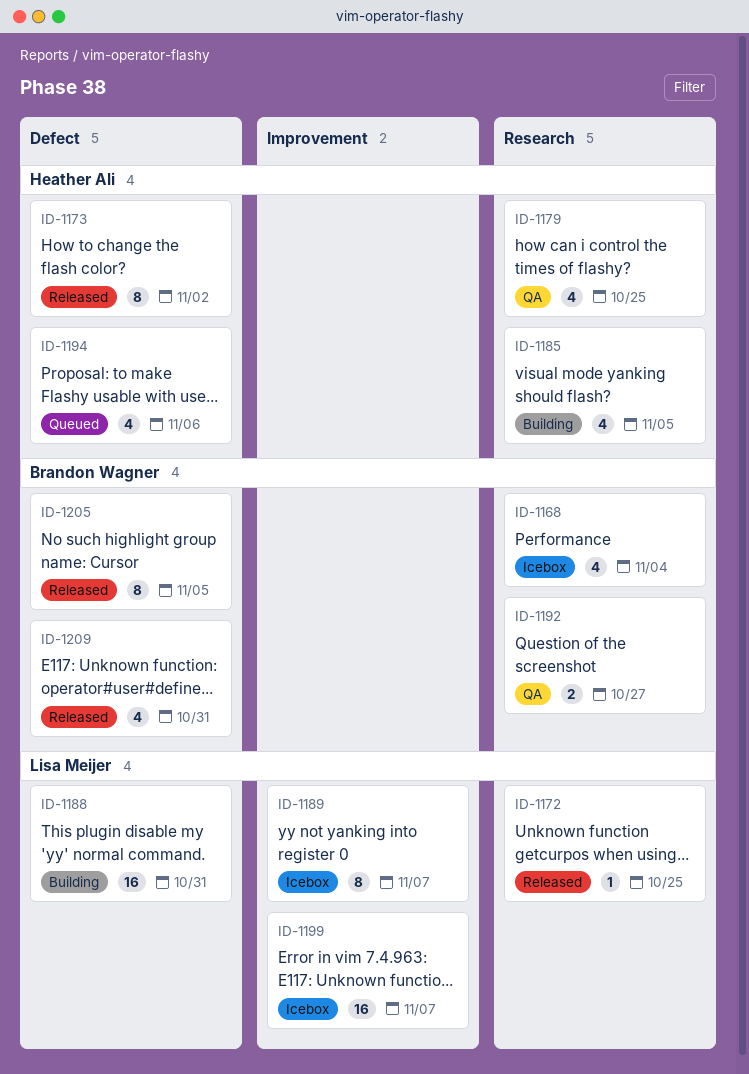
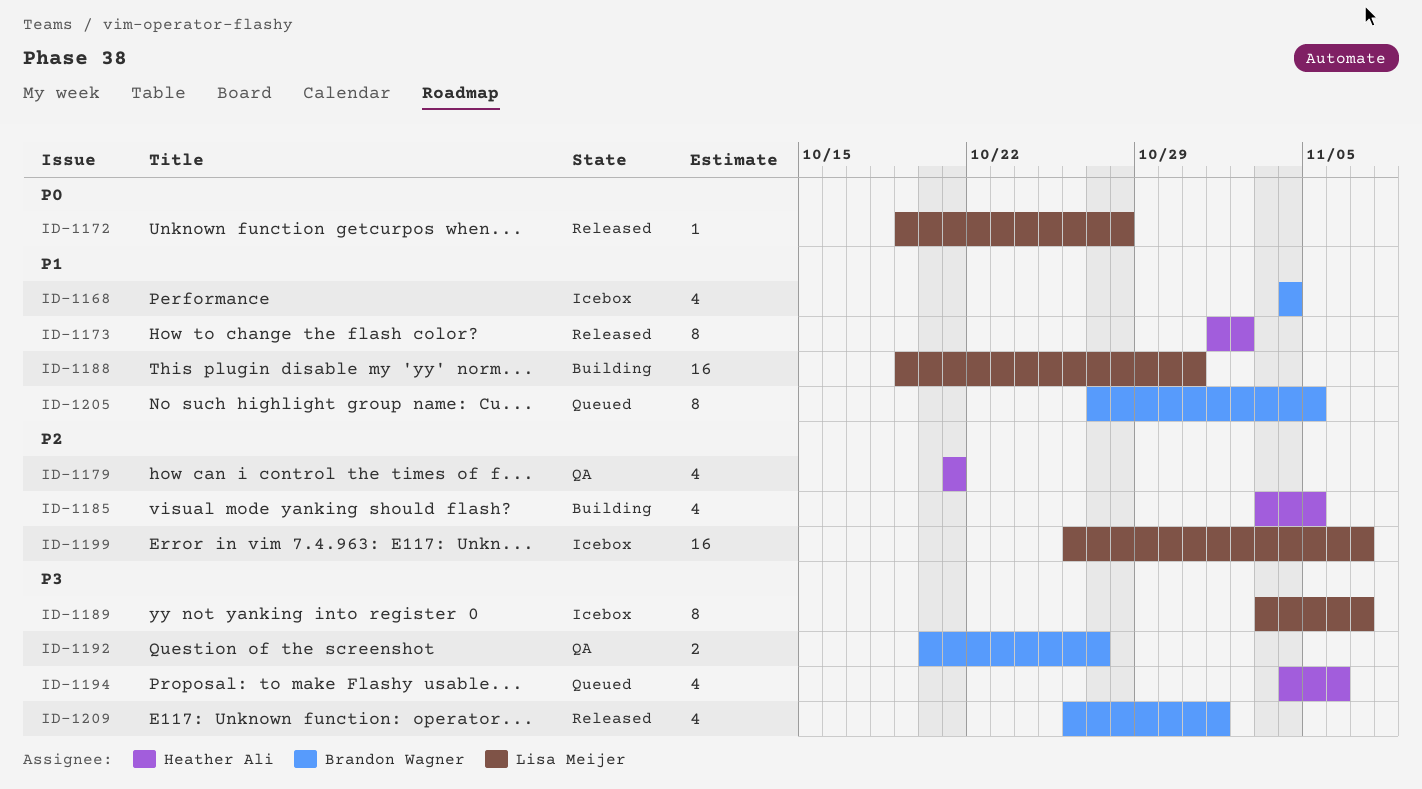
ID-1172, due: Oct 25 -> Oct 28
ID-1179, due: Oct 25 -> Oct 21
ID-1205, status: Released -> Queued
ID-1209, due: Oct 31 -> Nov 1

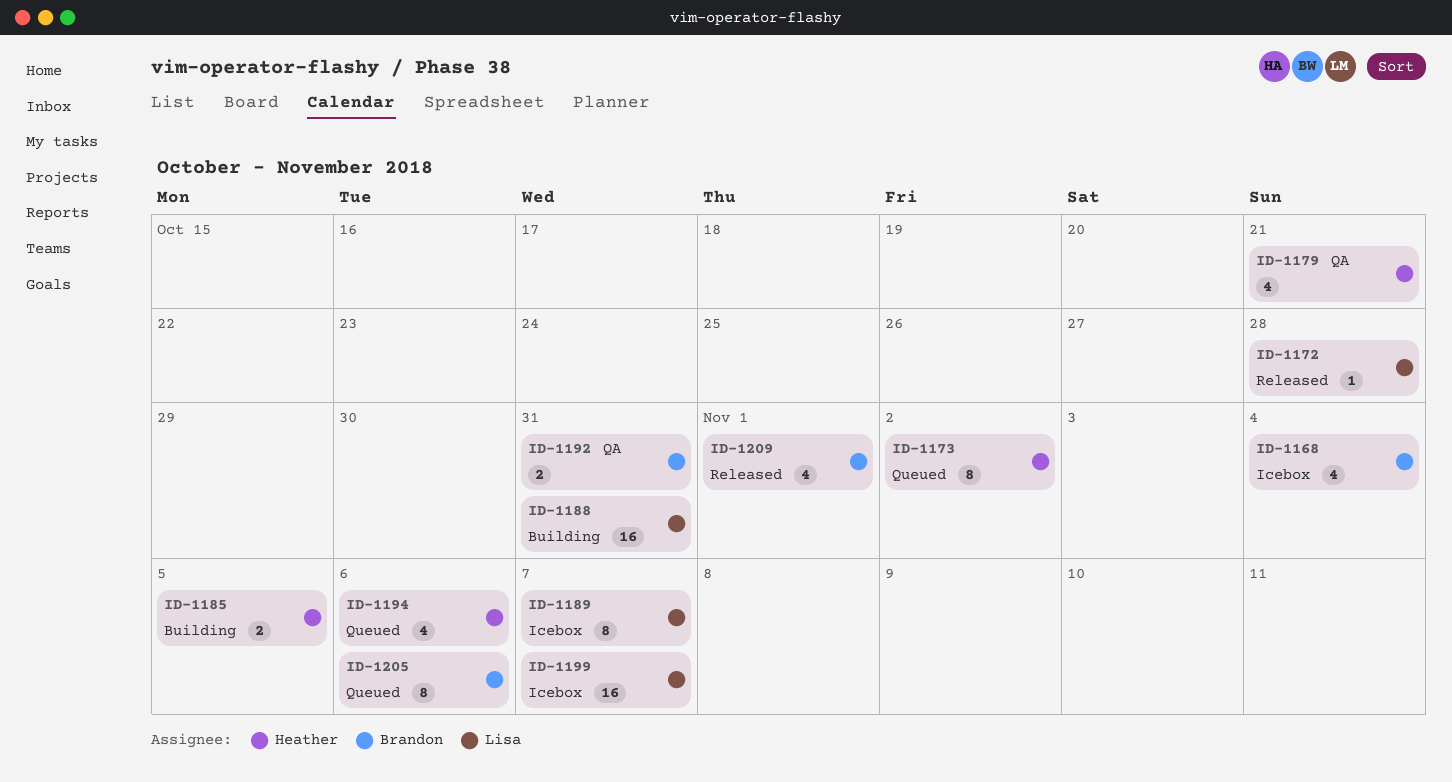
ID-1173, status: Released -> Queued
ID-1185, estimate: 4 -> 2
ID-1192, due: Oct 27 -> Oct 31
ID-1205, due: Nov 5 -> Nov 6

